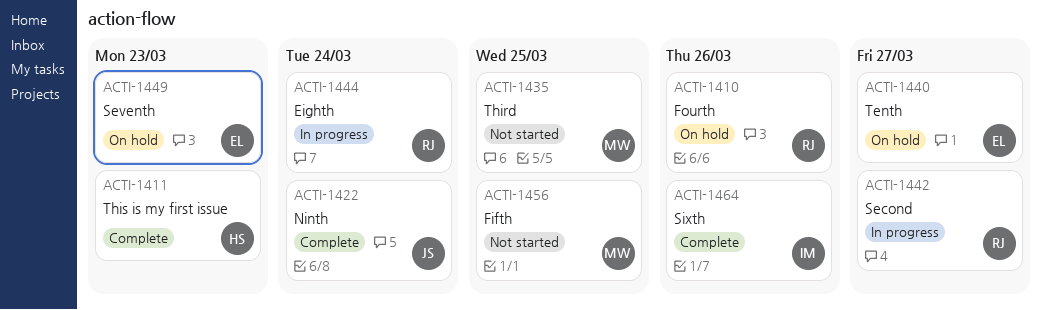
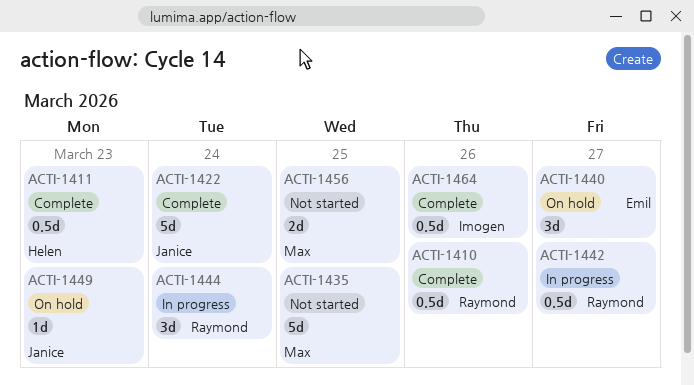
ACTI-1410, status: On hold -> Complete
ACTI-1449, owner: Emil -> Janice

